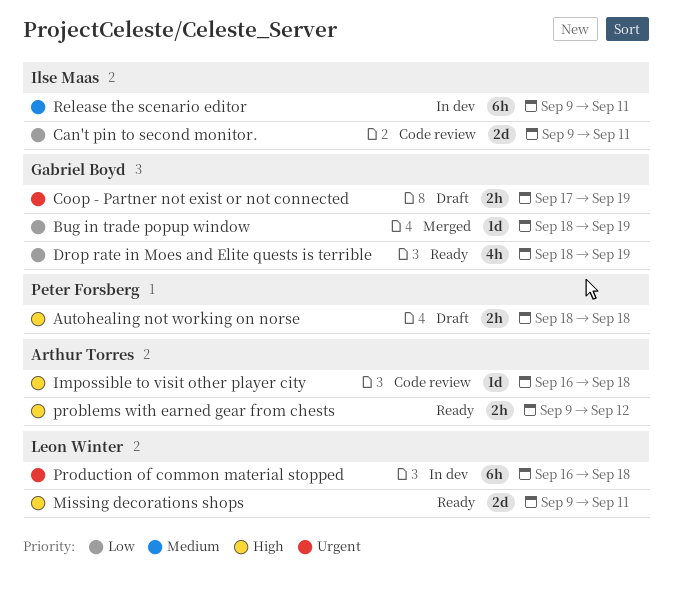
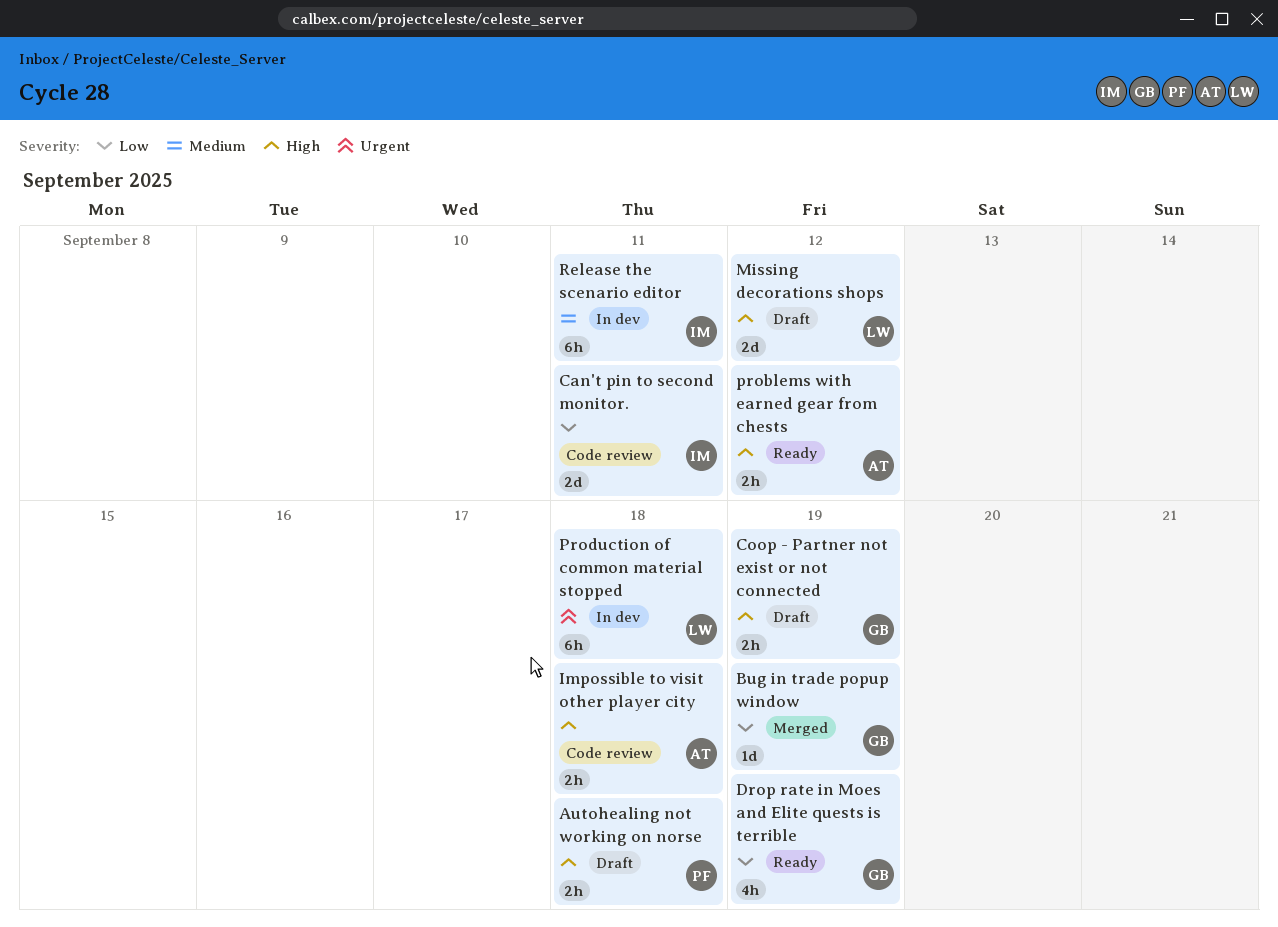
Coop - Partner not exist or not connected, priority: Urgent -> High
Impossible to visit other player city, estimate: 1d -> 2h
Missing decorations shops, status: Ready -> Draft
Missing decorations shops, due: Sep 11 -> Sep 12

